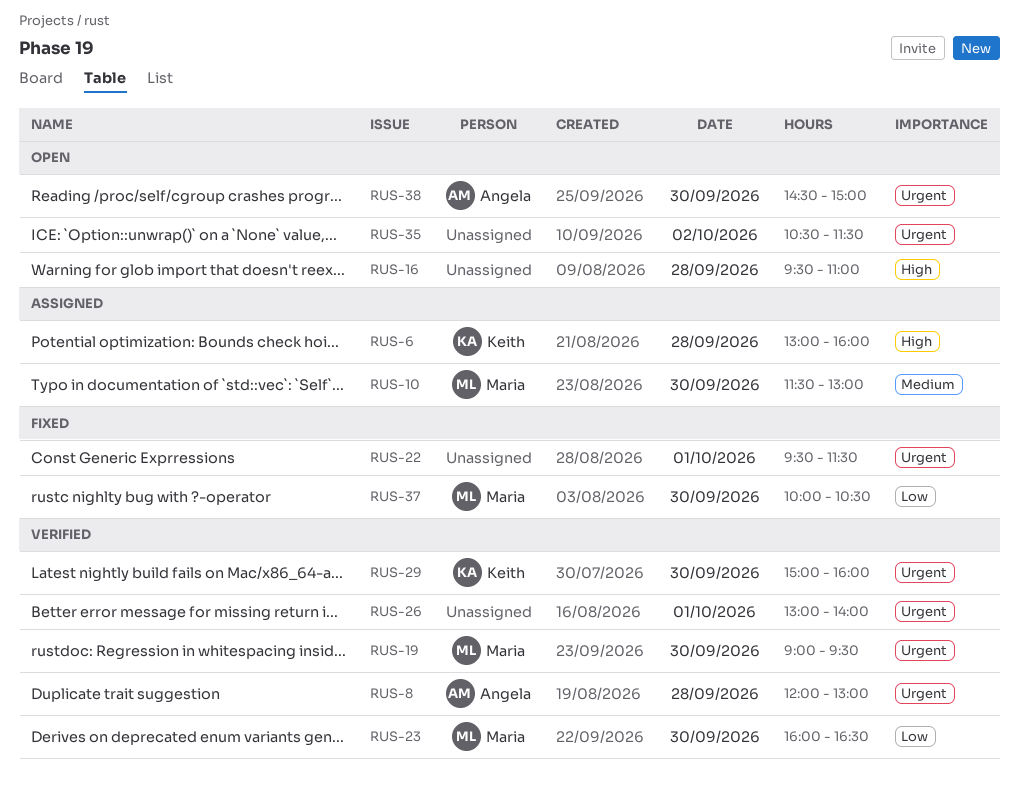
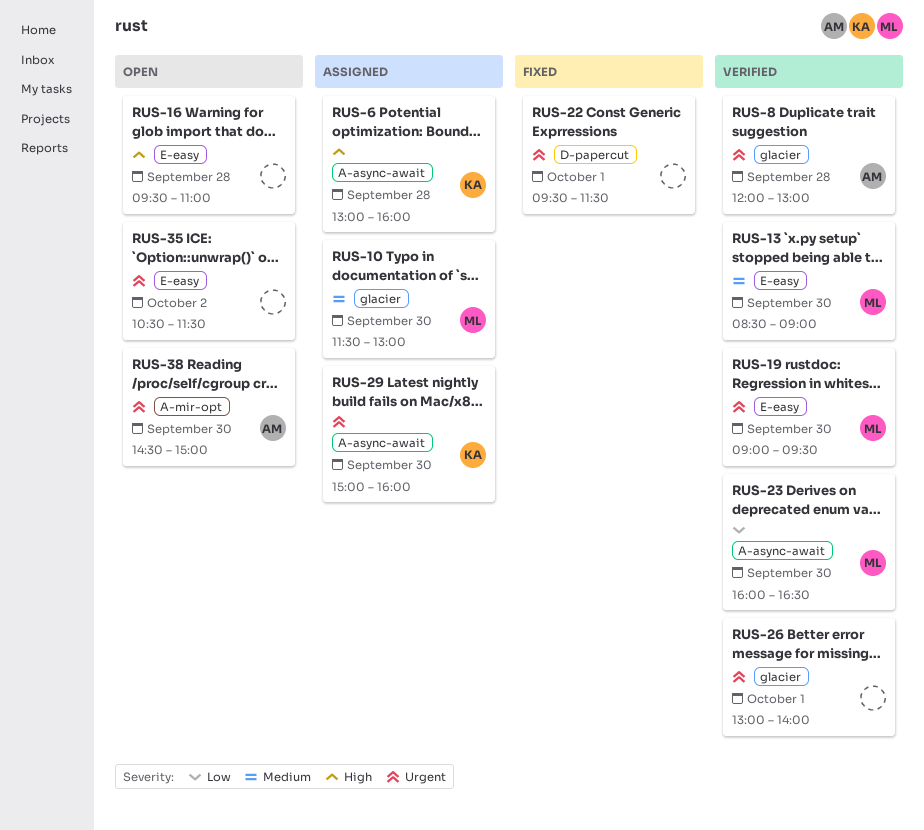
RUS-13: none -> present
RUS-29, status: Verified -> Assigned
RUS-37: present -> none

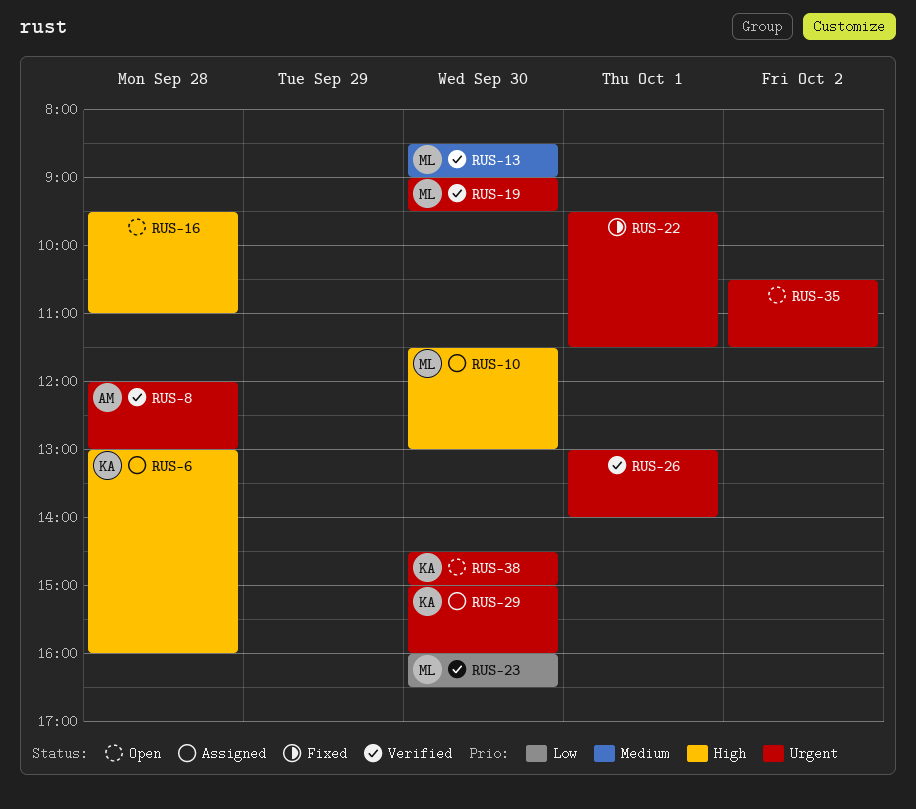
RUS-10, priority: Medium -> High
RUS-38, owner: AM -> KA

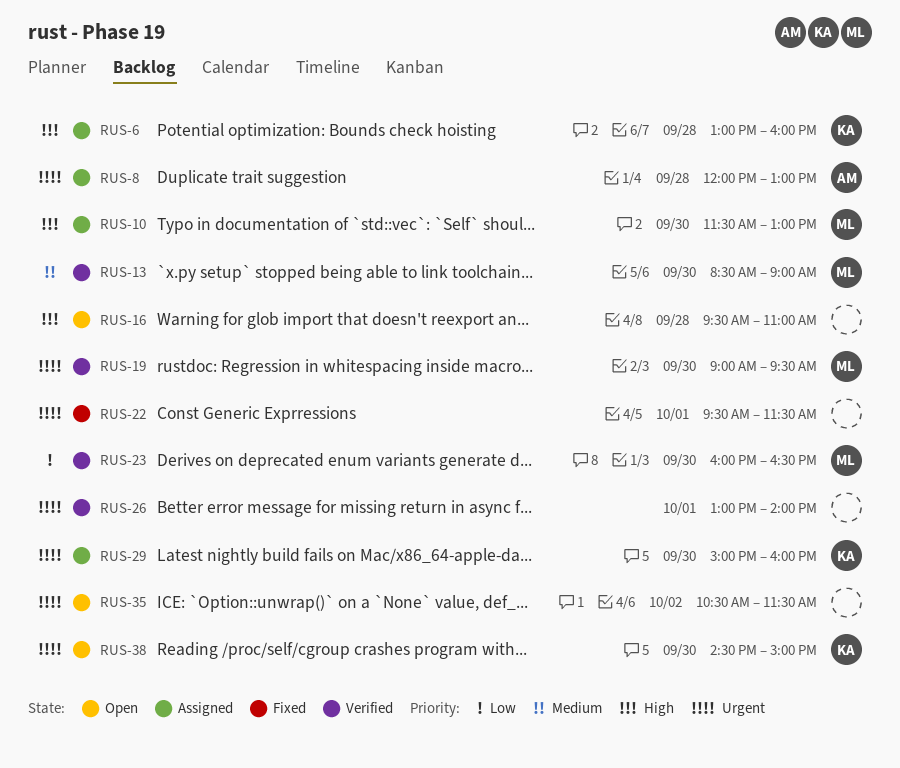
RUS-8, status: Verified -> Assigned

